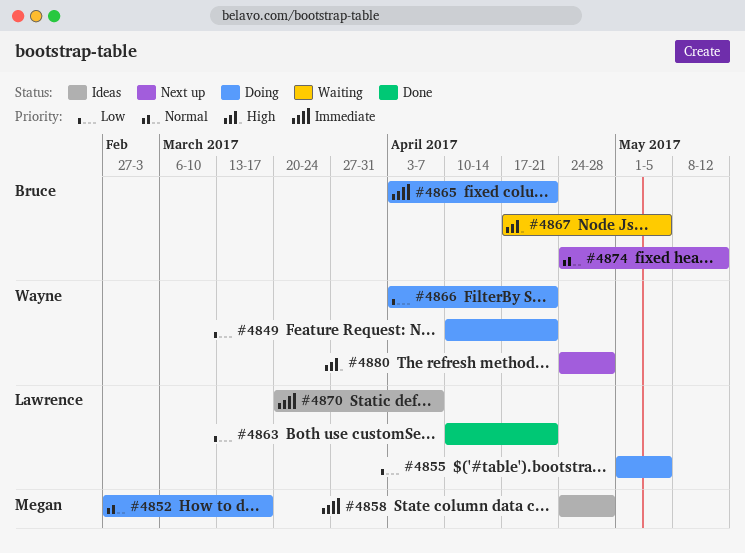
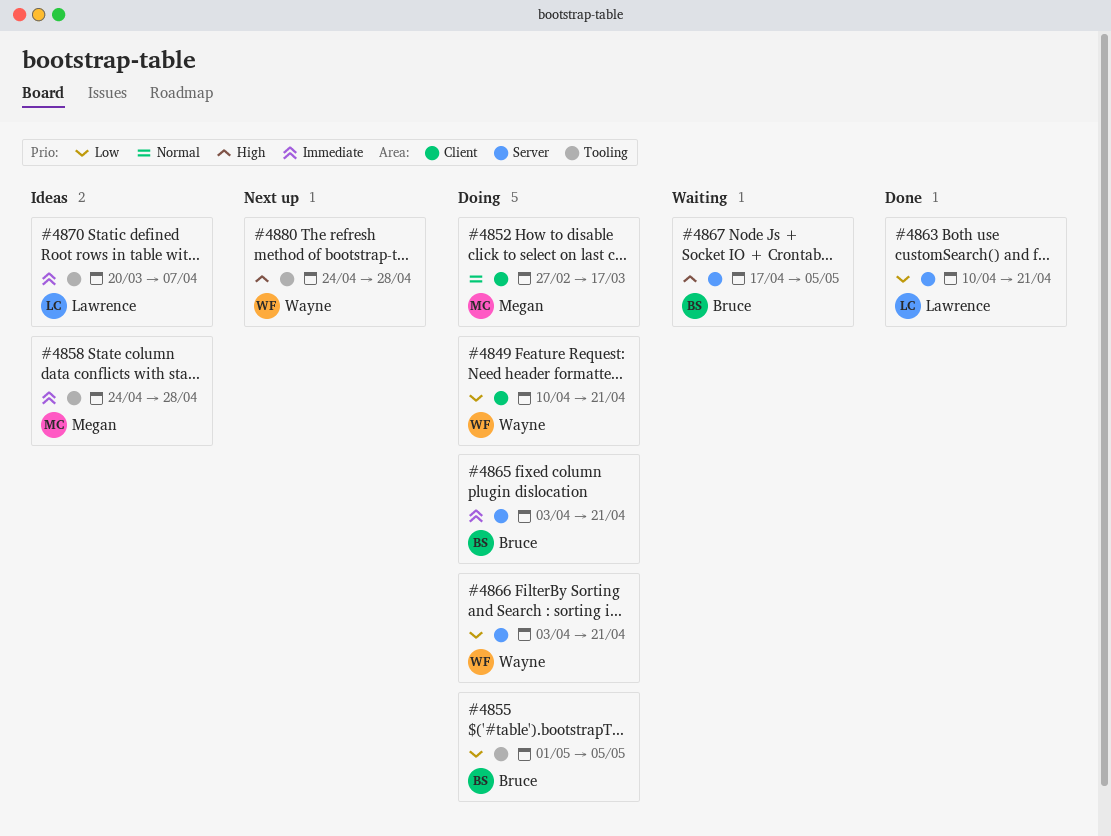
#4855, owner: Lawrence -> Bruce
#4874: present -> none

